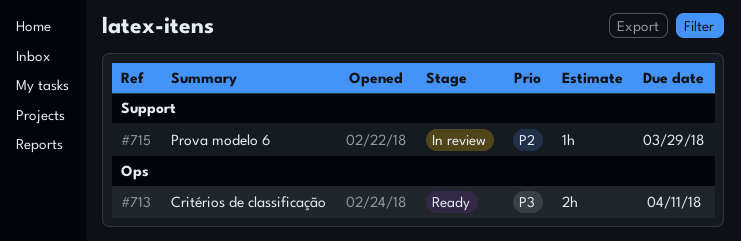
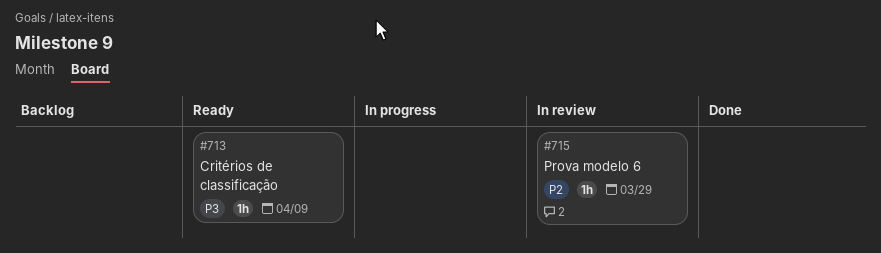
#713, estimate: 2h -> 1h
#713, due: Apr 11 -> Apr 9

